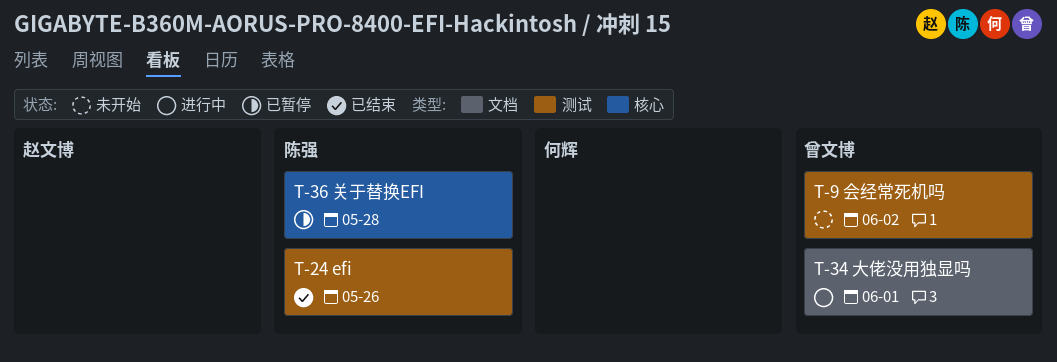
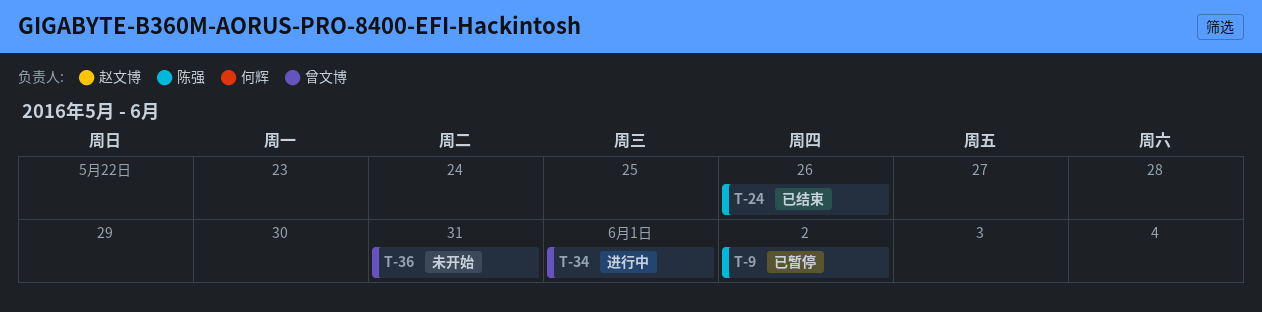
T-9, status: 未开始 -> 已暂停
T-9, owner: 曾文博 -> 陈强
T-36, status: 已暂停 -> 未开始
T-36, owner: 陈强 -> 曾文博
T-36, due: May 28 -> May 31

